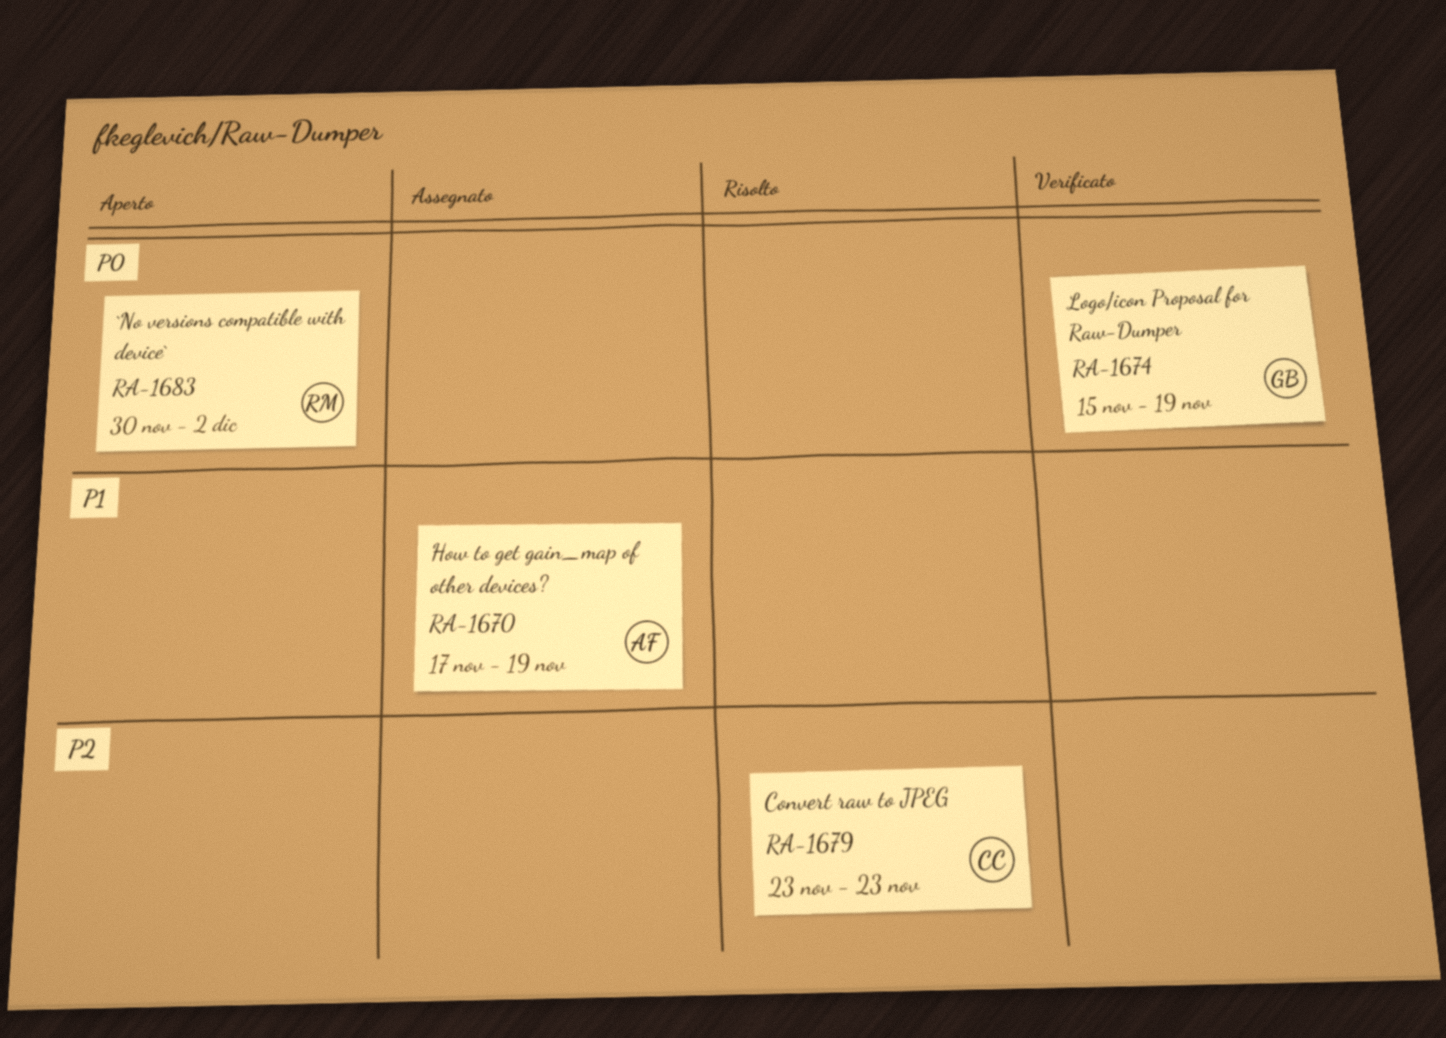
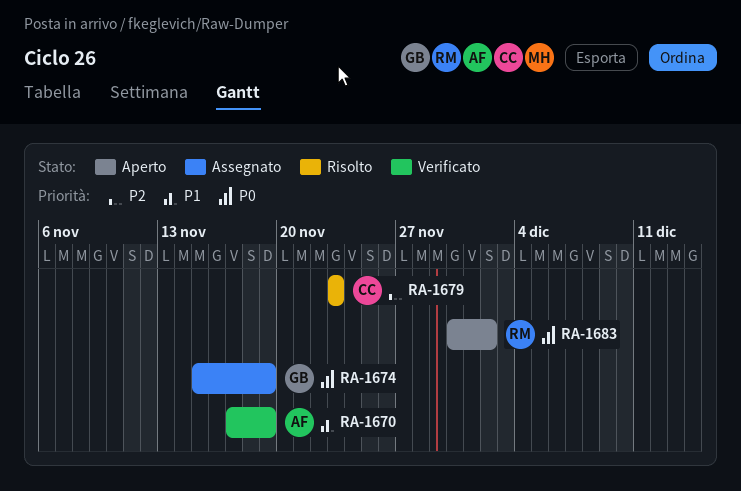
RA-1670, status: Assegnato -> Verificato
RA-1674, status: Verificato -> Assegnato

